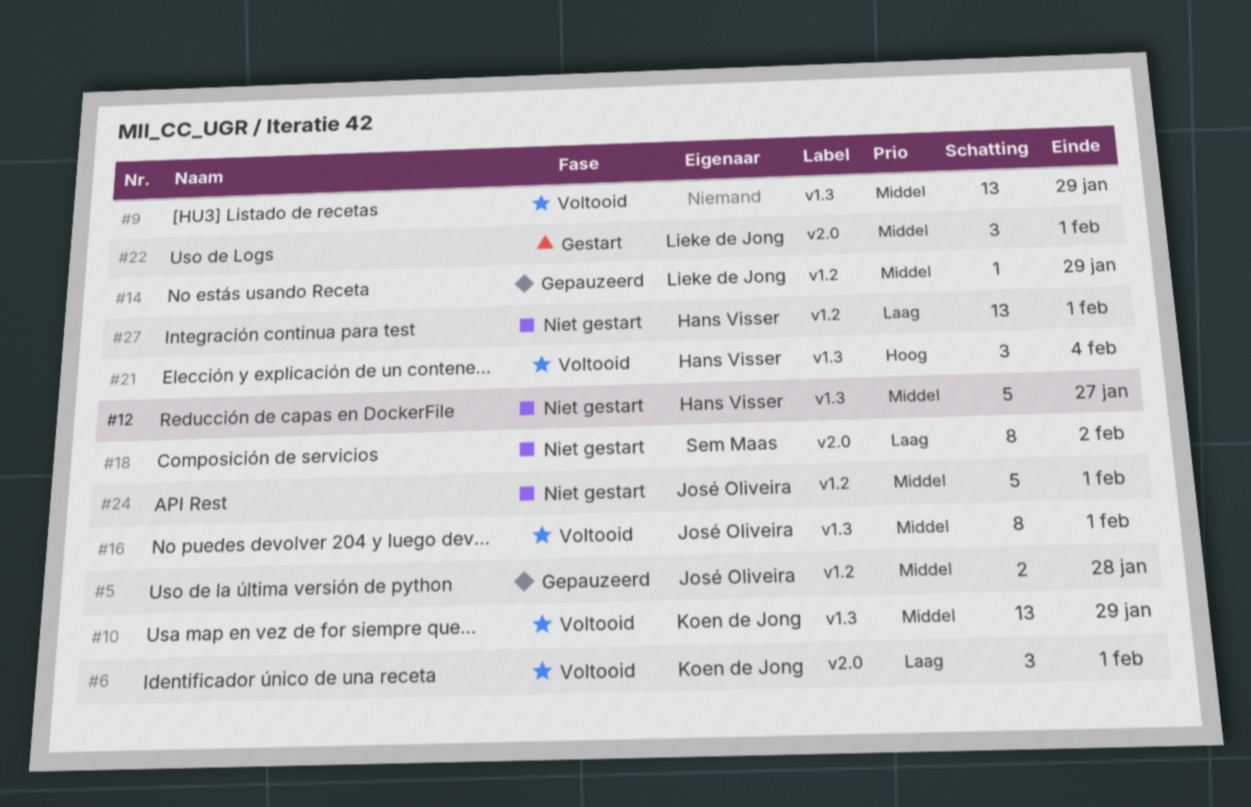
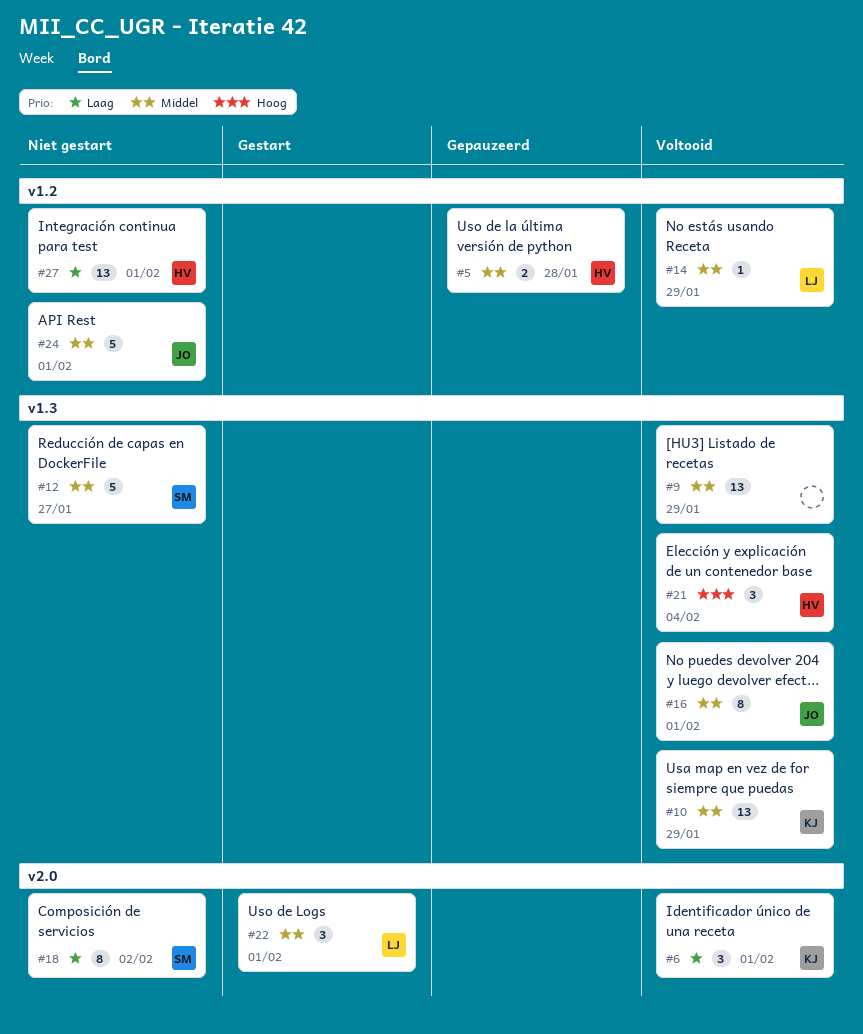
#5, owner: José Oliveira -> Hans Visser
#12, owner: Hans Visser -> Sem Maas
#14, status: Gepauzeerd -> Voltooid

